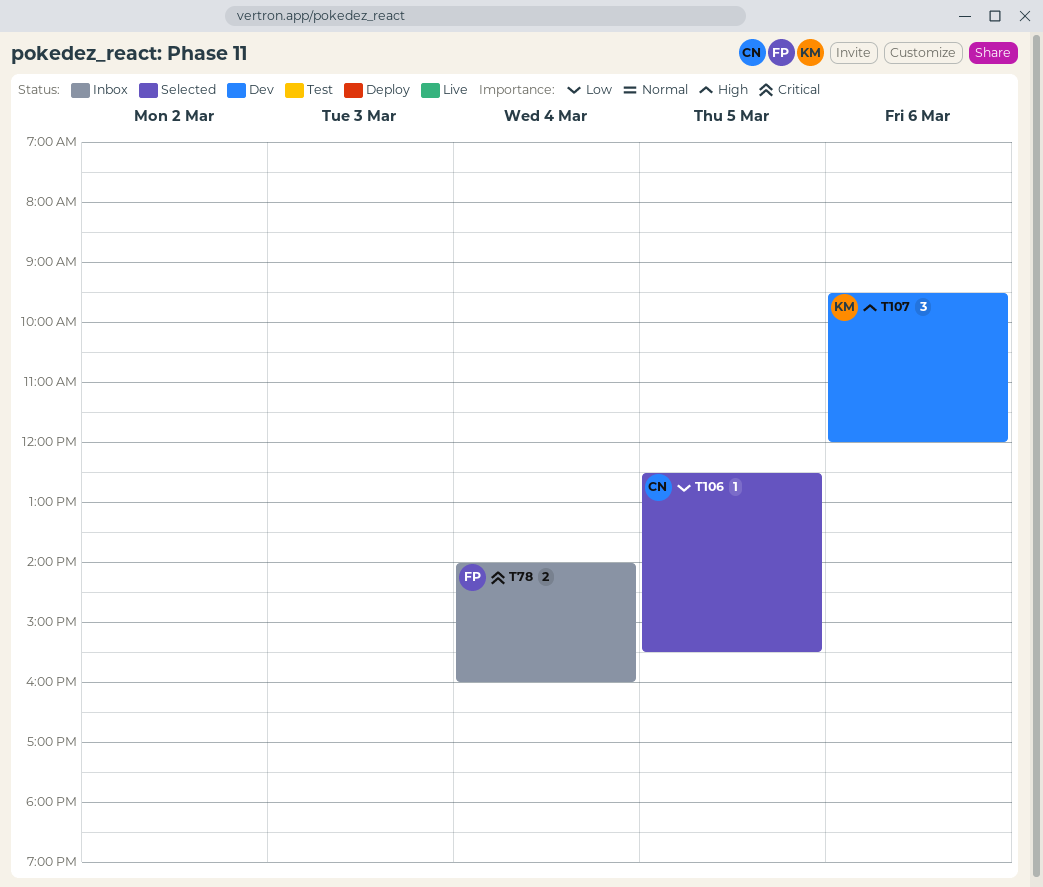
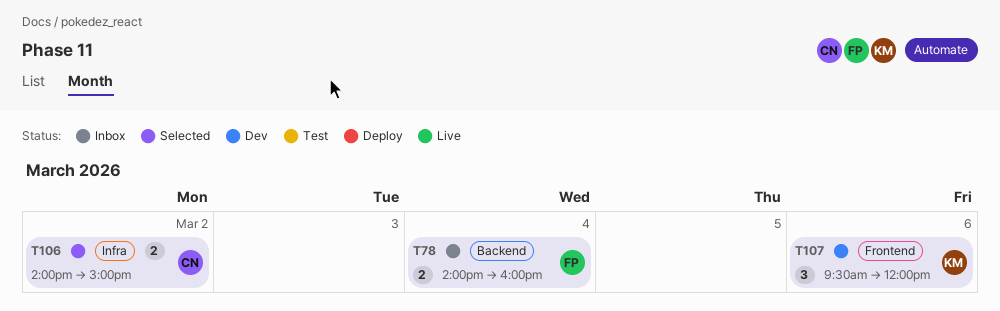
T106, estimate: 1 -> 2
T106, day: Mar 5 -> Mar 2
T106, begins: 12:30 -> 14:00
T106, ends: 15:30 -> 15:00

